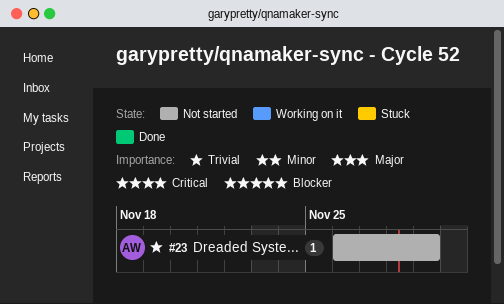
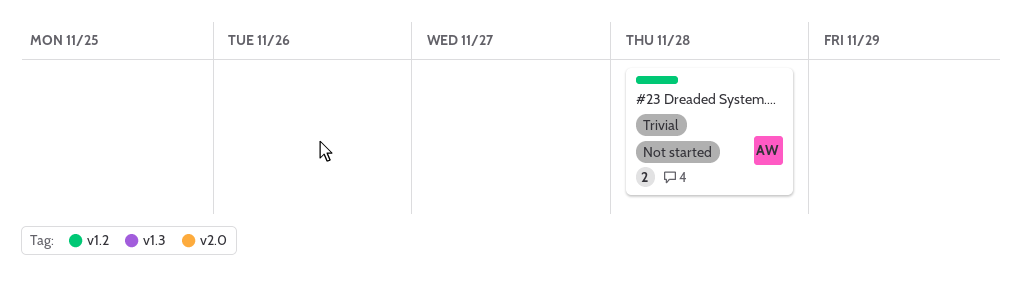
#23, estimate: 1 -> 2
#23, due: Nov 29 -> Nov 28

